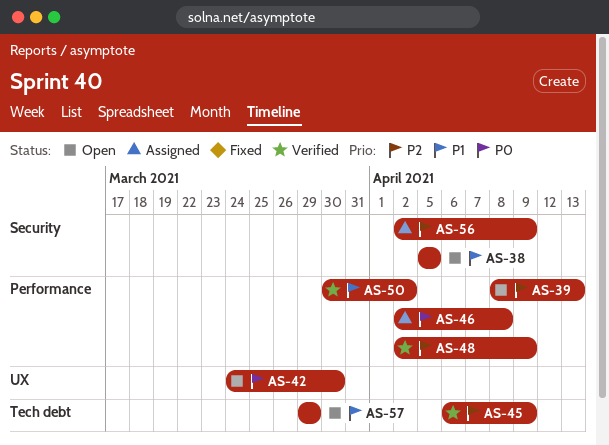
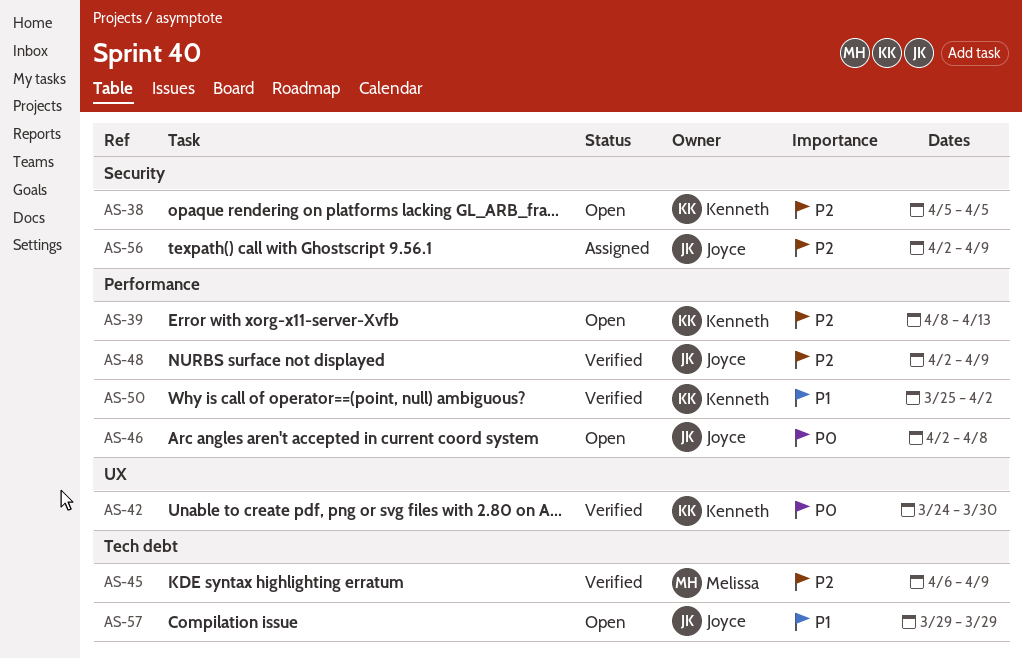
AS-38, priority: P1 -> P2
AS-42, status: Open -> Verified
AS-46, status: Assigned -> Open
AS-50, start: Mar 30 -> Mar 25

